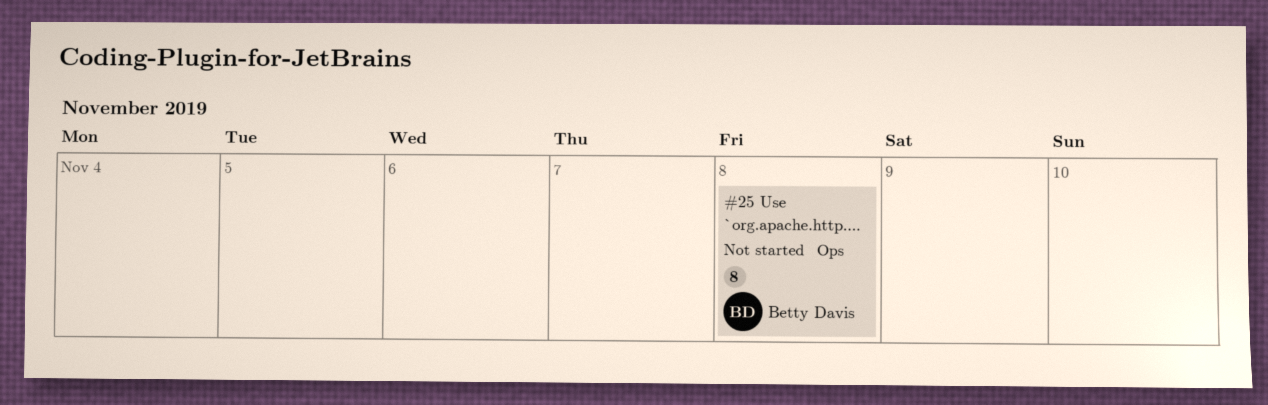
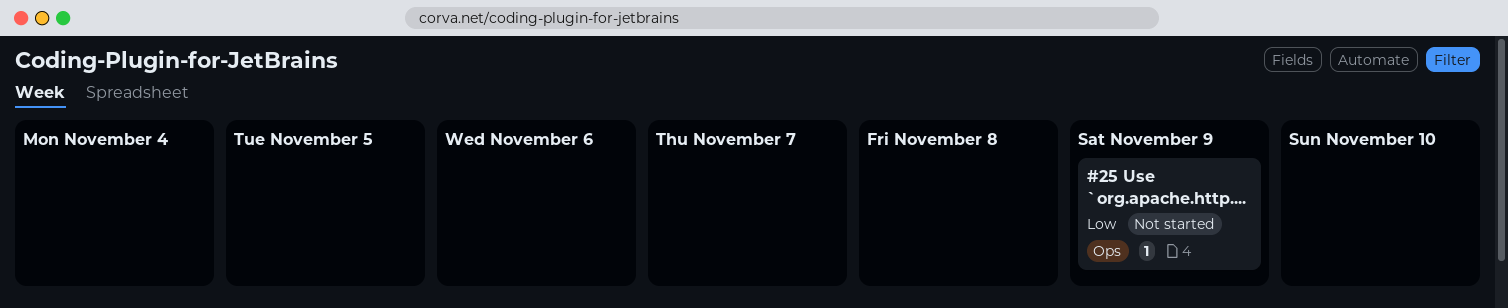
#25, estimate: 8 -> 1
#25, due: Nov 8 -> Nov 9

